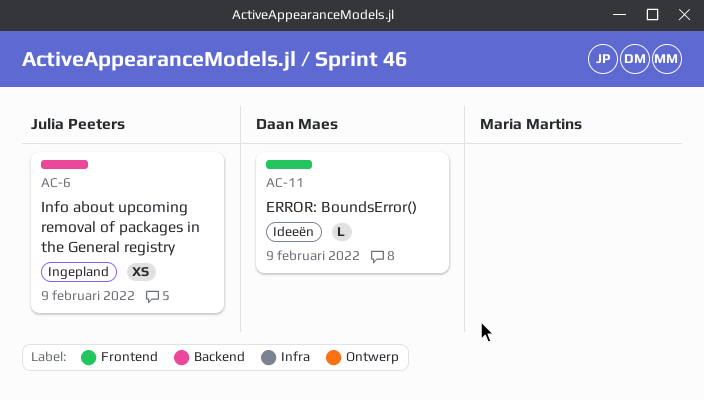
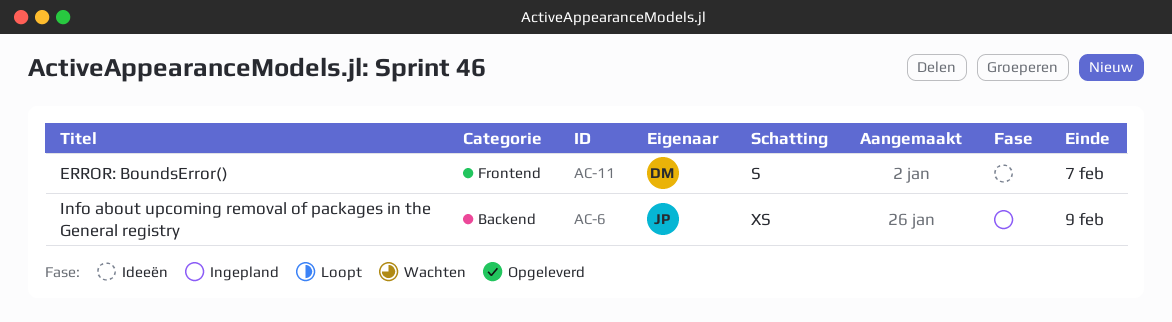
AC-11, estimate: L -> S
AC-11, due: Feb 9 -> Feb 7

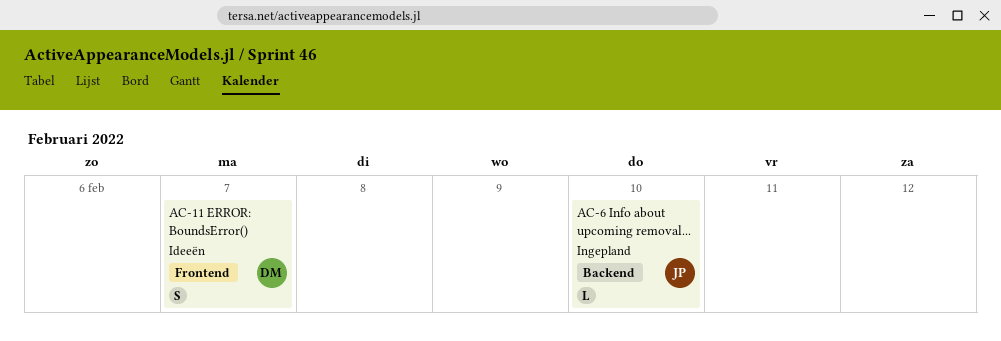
AC-6, estimate: XS -> L
AC-6, due: Feb 9 -> Feb 10

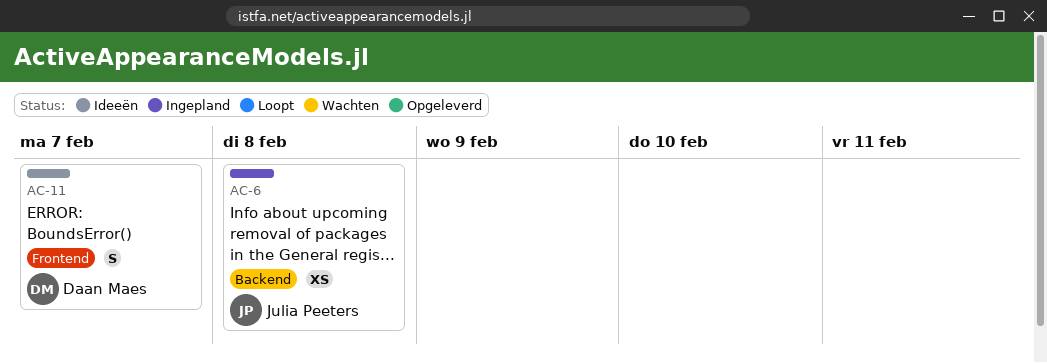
AC-6, estimate: L -> XS
AC-6, due: Feb 10 -> Feb 8

